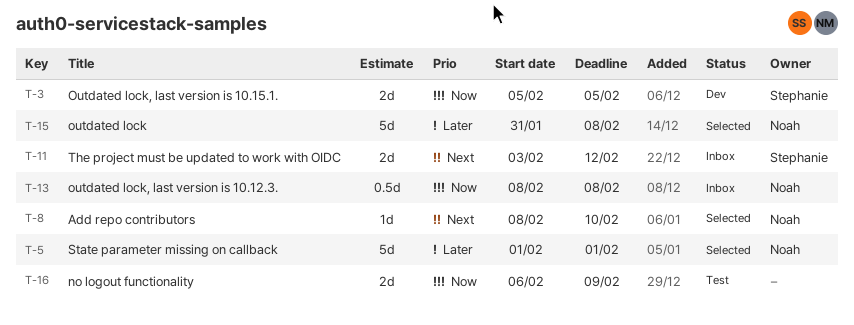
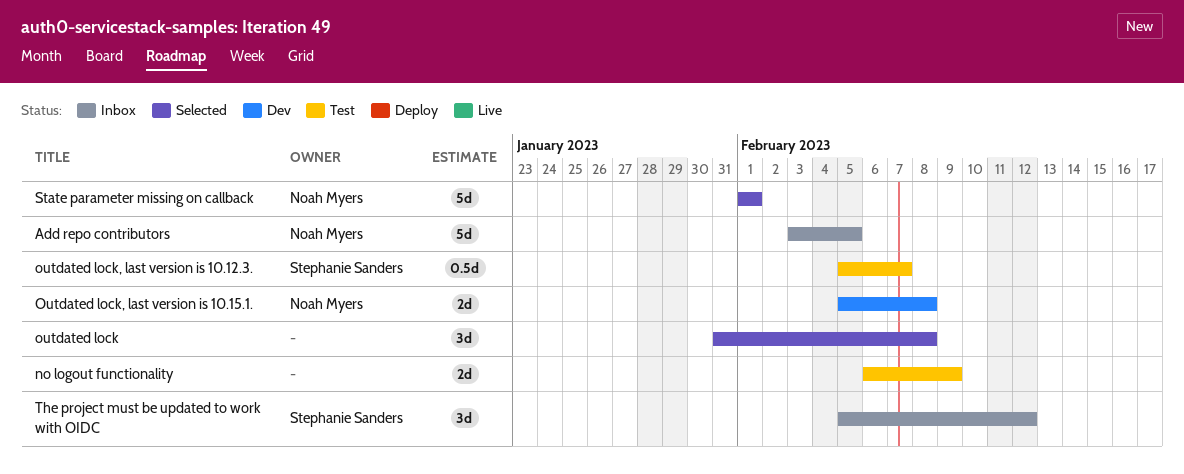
Add repo contributors, status: Selected -> Inbox
Add repo contributors, estimate: 1d -> 5d
Add repo contributors, start: Feb 8 -> Feb 3
Add repo contributors, due: Feb 10 -> Feb 5
outdated lock, owner: Noah Myers -> none
outdated lock, estimate: 5d -> 3d
outdated lock, last version is 10.12.3., status: Inbox -> Test
outdated lock, last version is 10.12.3., owner: Noah Myers -> Stephanie Sanders
outdated lock, last version is 10.12.3., start: Feb 8 -> Feb 5
outdated lock, last version is 10.12.3., due: Feb 8 -> Feb 7
Outdated lock, last version is 10.15.1., owner: Stephanie Sanders -> Noah Myers
Outdated lock, last version is 10.15.1., due: Feb 5 -> Feb 8
The project must be updated to work with OIDC, estimate: 2d -> 3d
The project must be updated to work with OIDC, start: Feb 3 -> Feb 5

